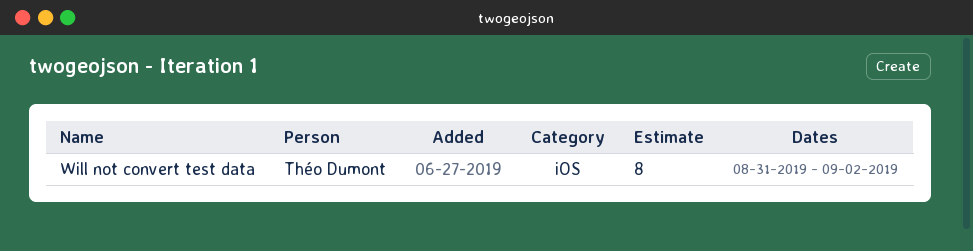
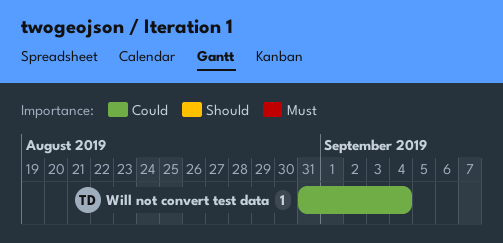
Will not convert test data, estimate: 8 -> 1
Will not convert test data, due: Sep 2 -> Sep 4

